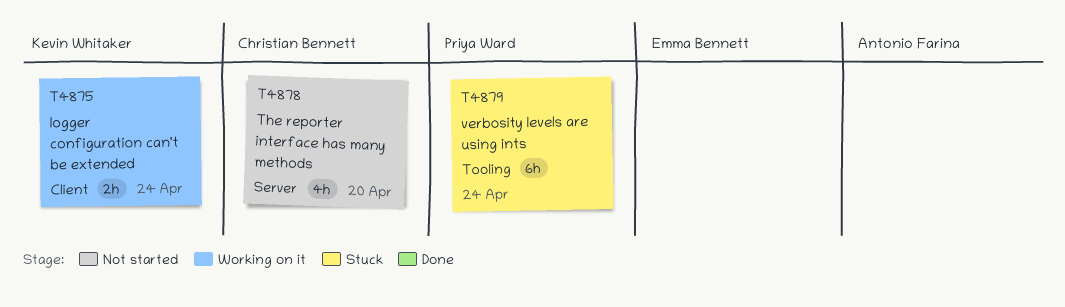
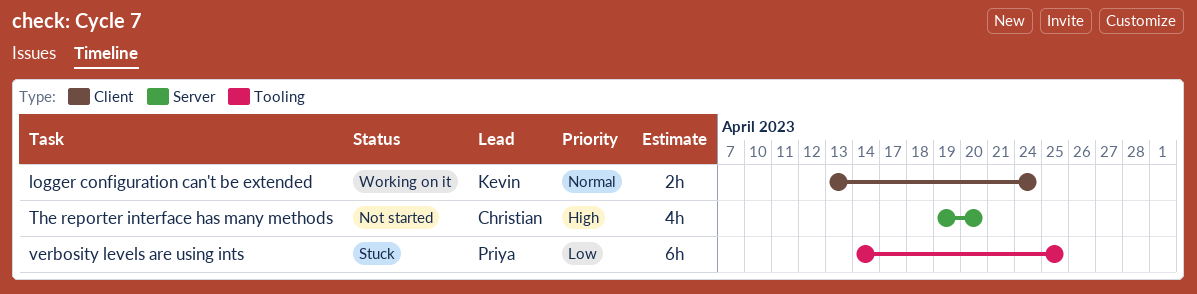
verbosity levels are using ints, due: Apr 24 -> Apr 25

